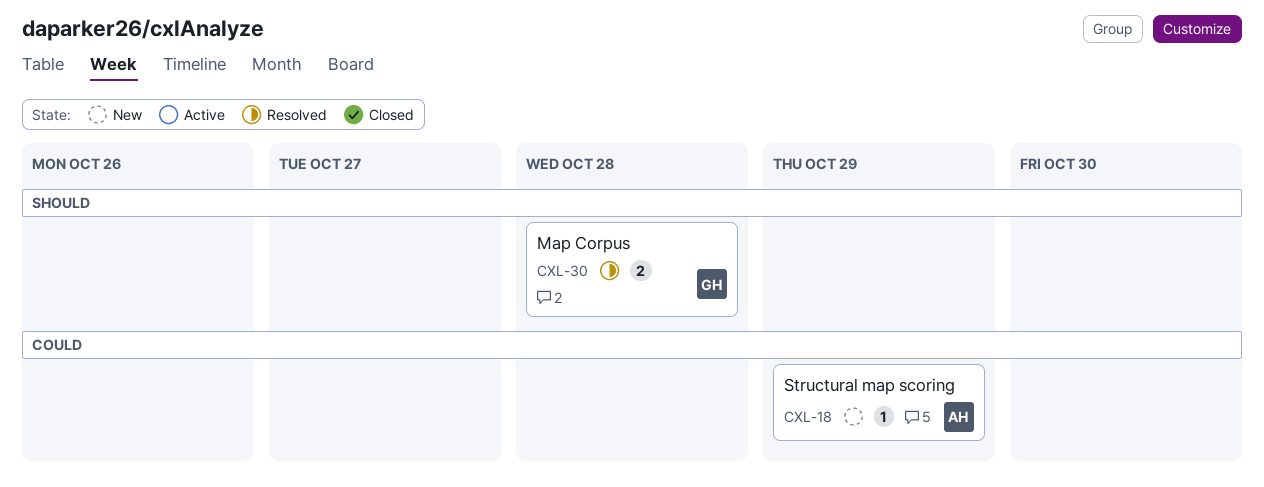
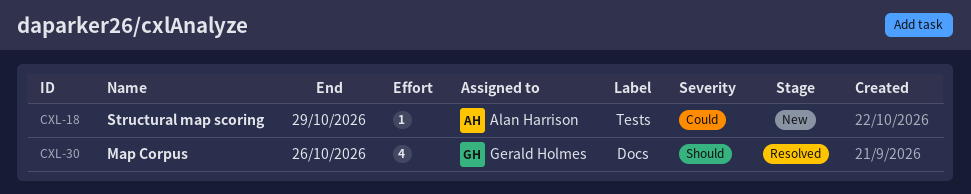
CXL-30, estimate: 2 -> 4
CXL-30, due: Oct 28 -> Oct 26

